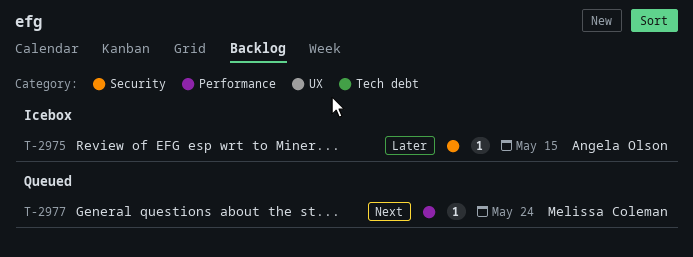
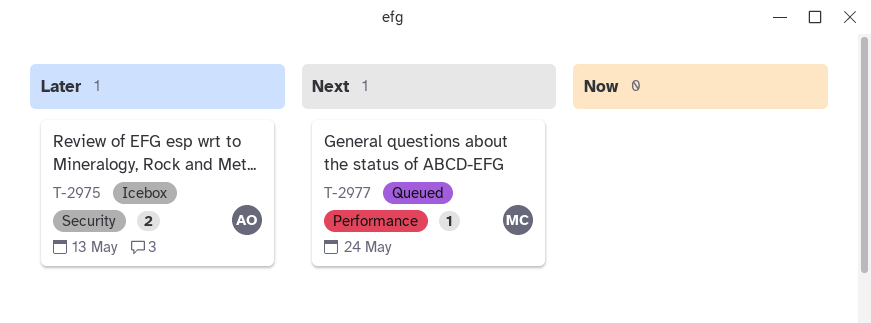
T-2975, estimate: 1 -> 2
T-2975, due: May 15 -> May 13

